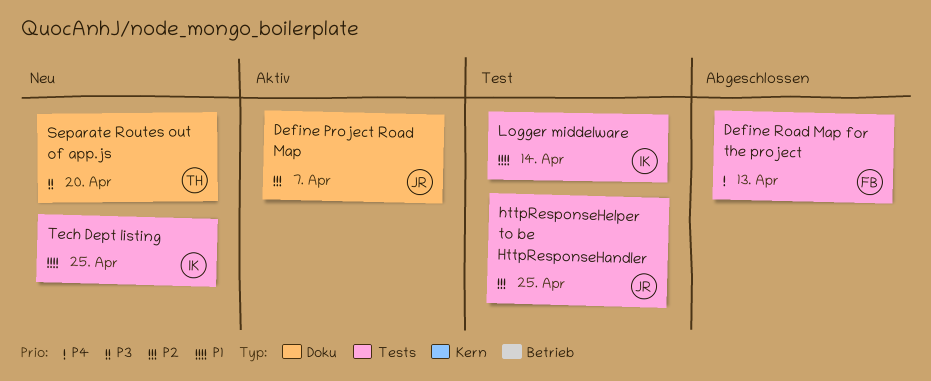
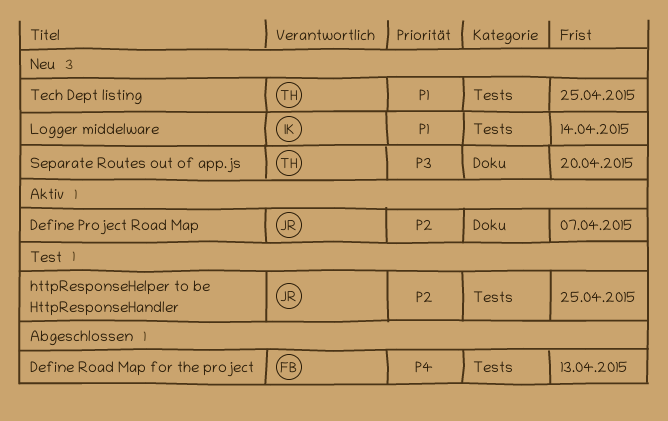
Logger middelware, status: Test -> Neu
Tech Dept listing, owner: IK -> TH

